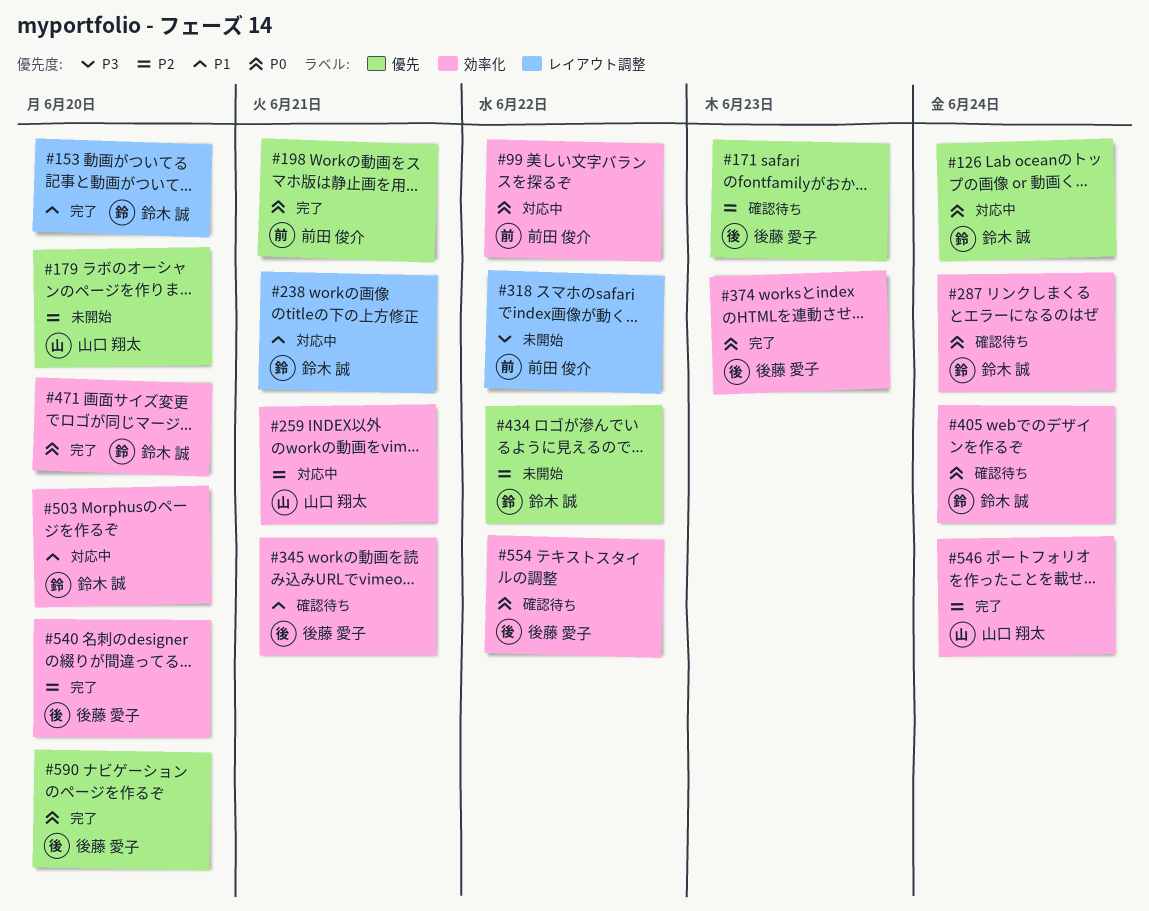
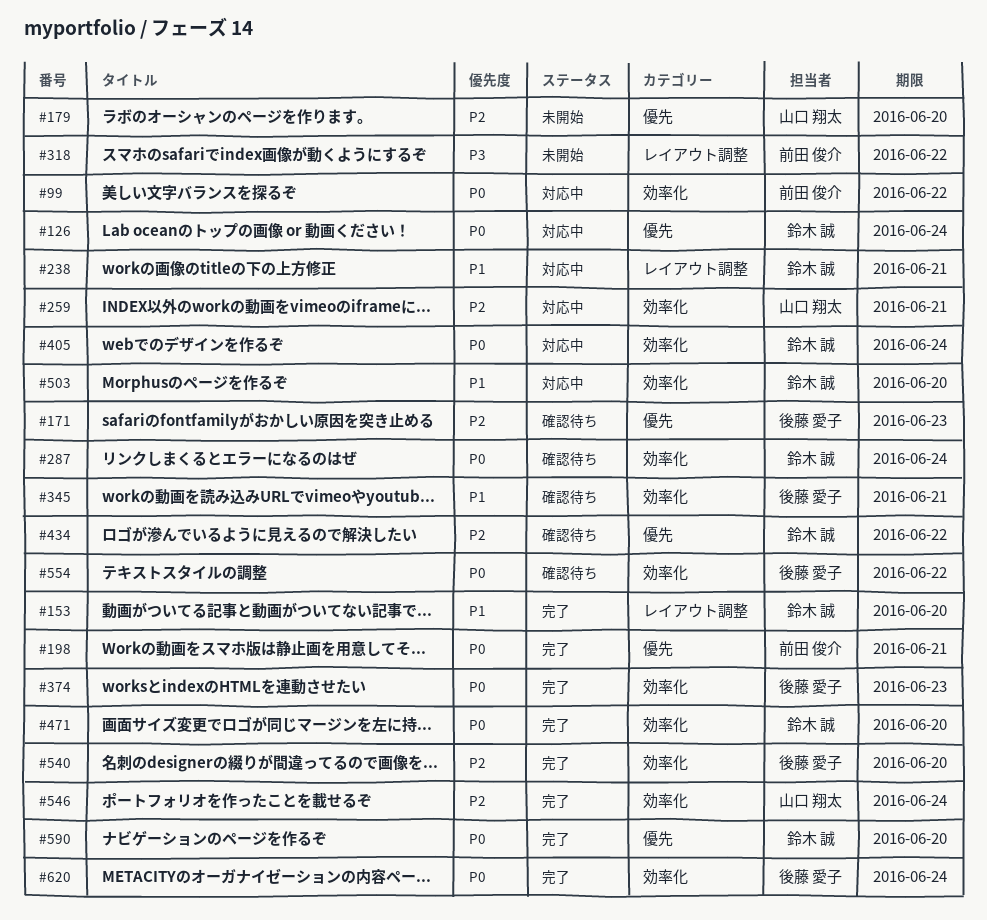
#405, status: 確認待ち -> 対応中
#434, status: 未開始 -> 確認待ち
#590, owner: 後藤 愛子 -> 鈴木 誠
#620: none -> present

